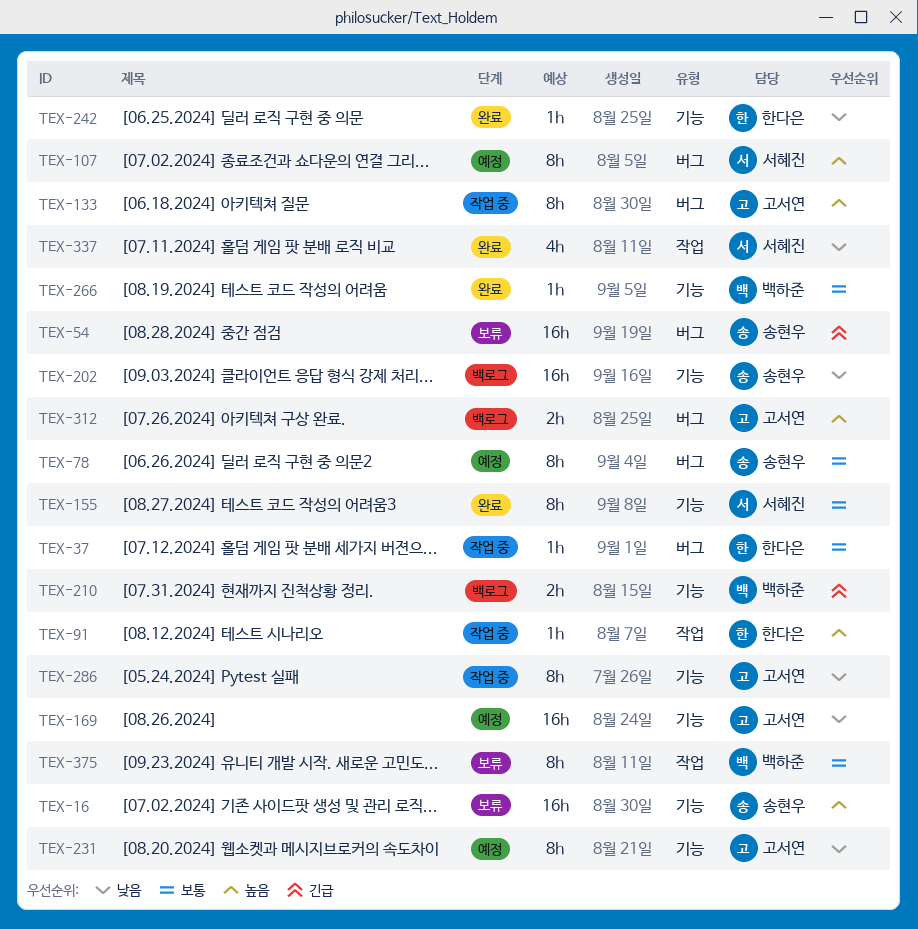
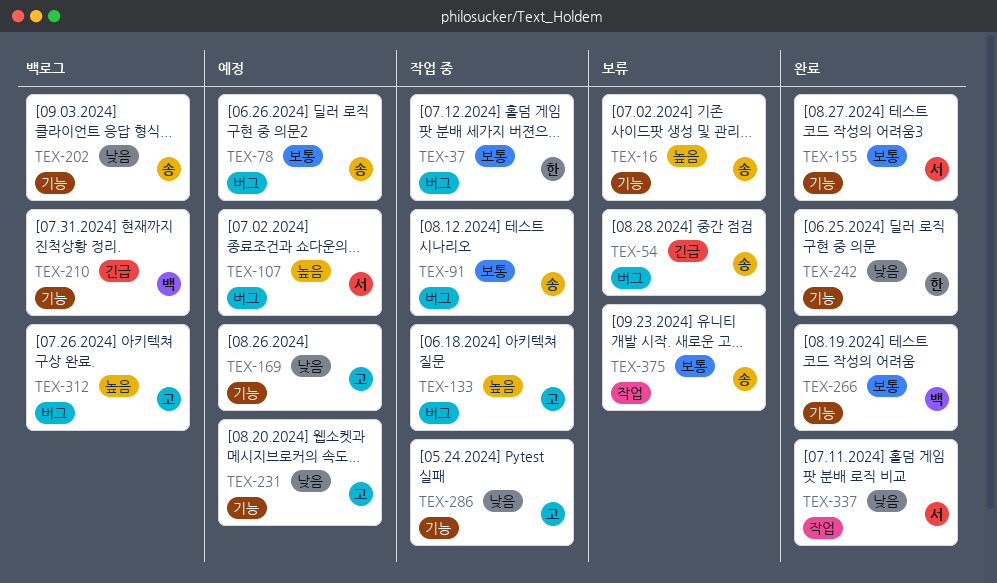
TEX-91, owner: 한다은 -> 송현우
TEX-91, priority: 높음 -> 보통
TEX-91, label: 작업 -> 버그
TEX-375, owner: 백하준 -> 송현우

